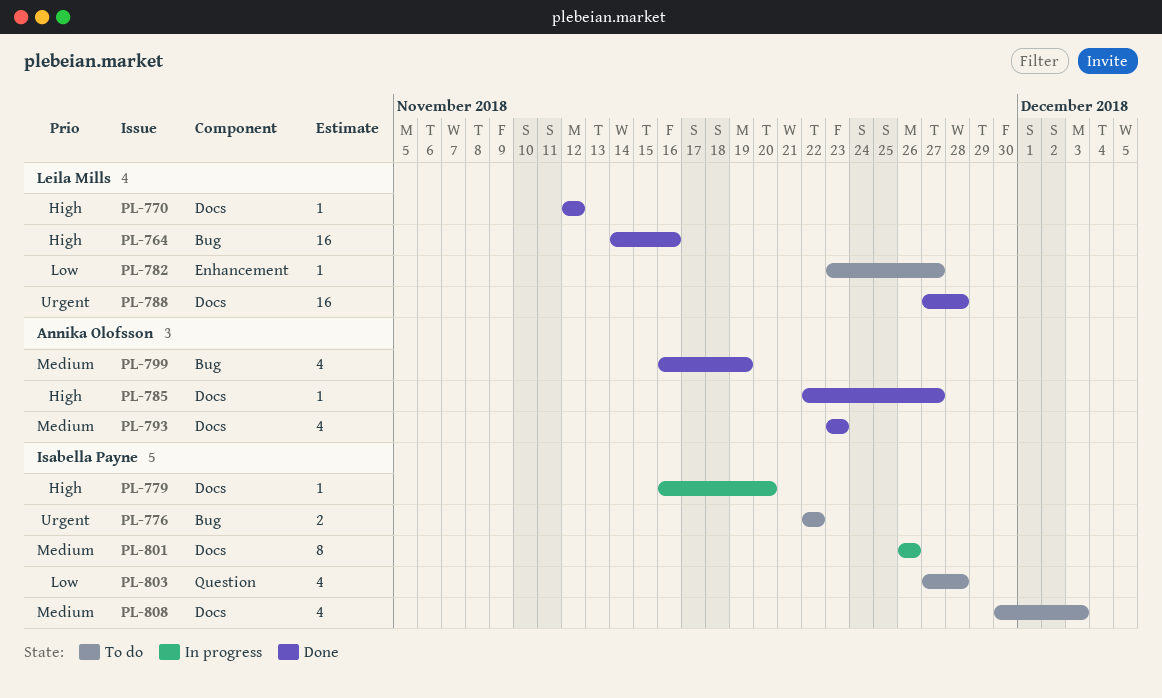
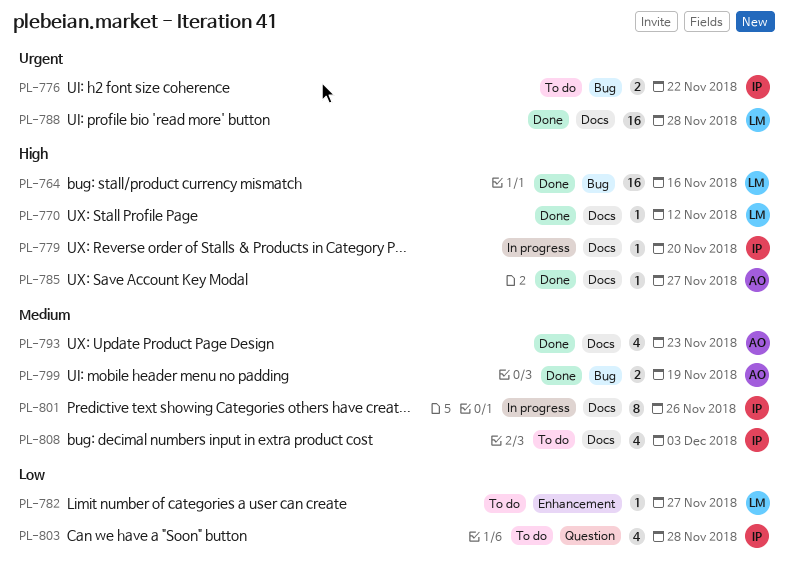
PL-799, estimate: 4 -> 2

